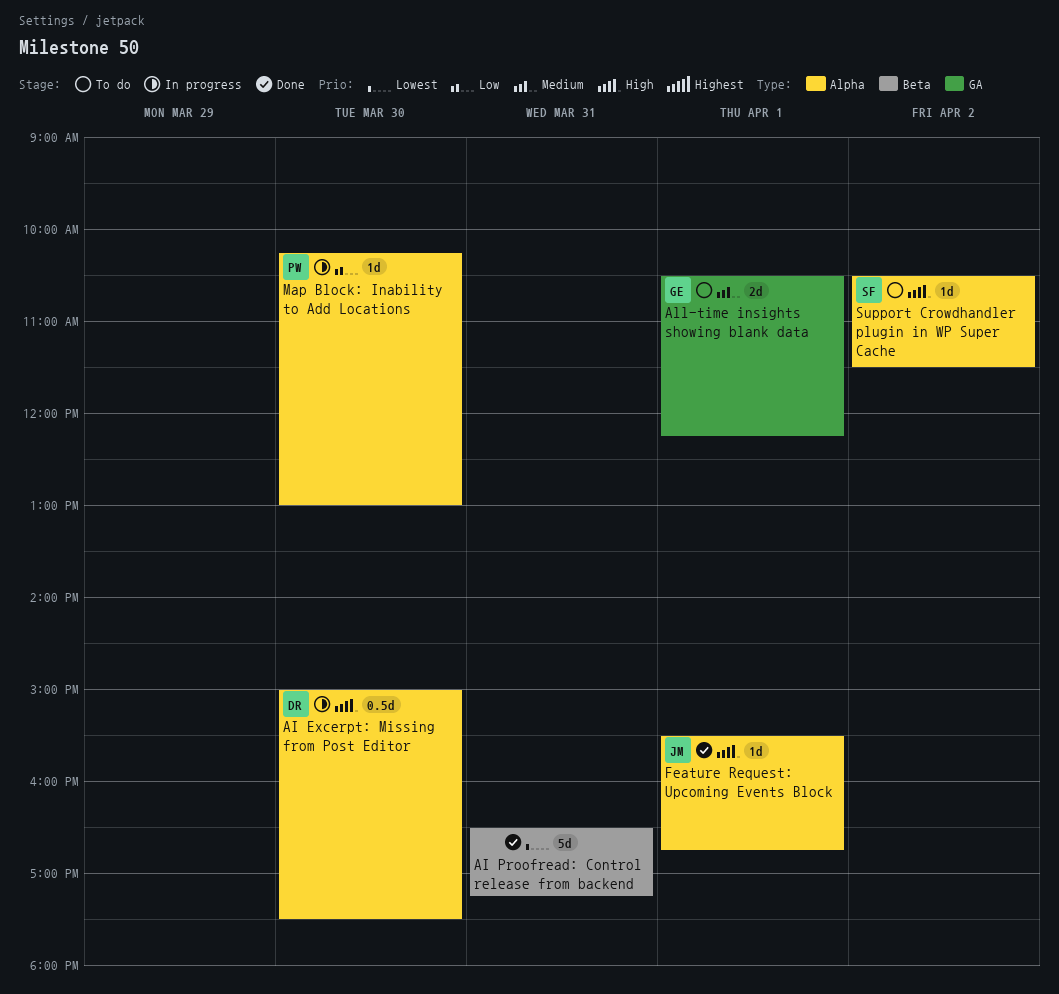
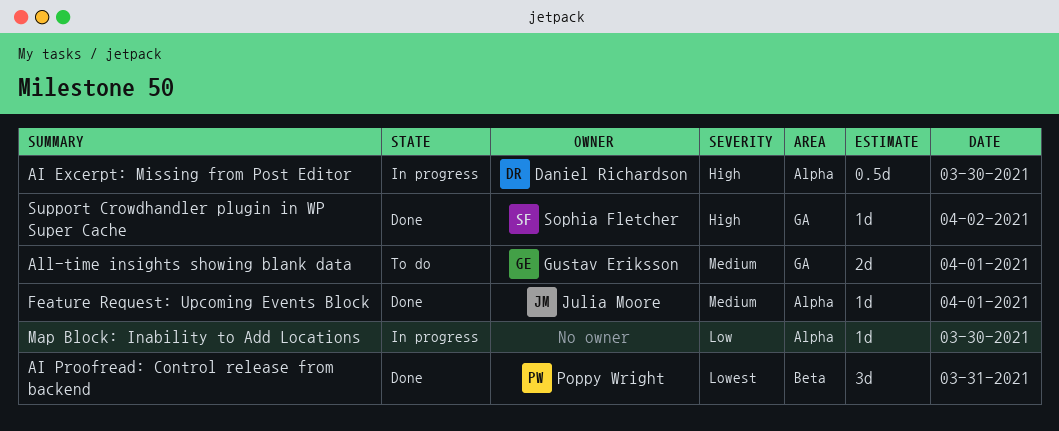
AI Proofread: Control release from backend, owner: none -> Poppy Wright
AI Proofread: Control release from backend, estimate: 5d -> 3d
Feature Request: Upcoming Events Block, priority: High -> Medium
Map Block: Inability to Add Locations, owner: Poppy Wright -> none
Support Crowdhandler plugin in WP Super Cache, status: To do -> Done
Support Crowdhandler plugin in WP Super Cache, label: Alpha -> GA

